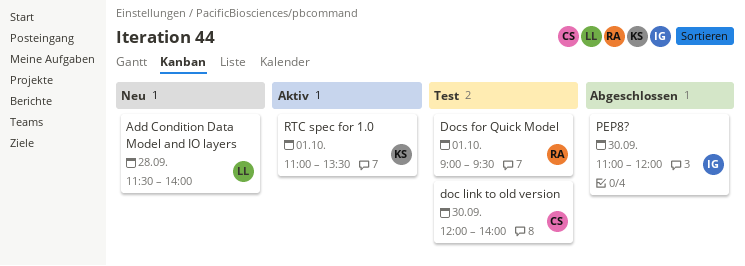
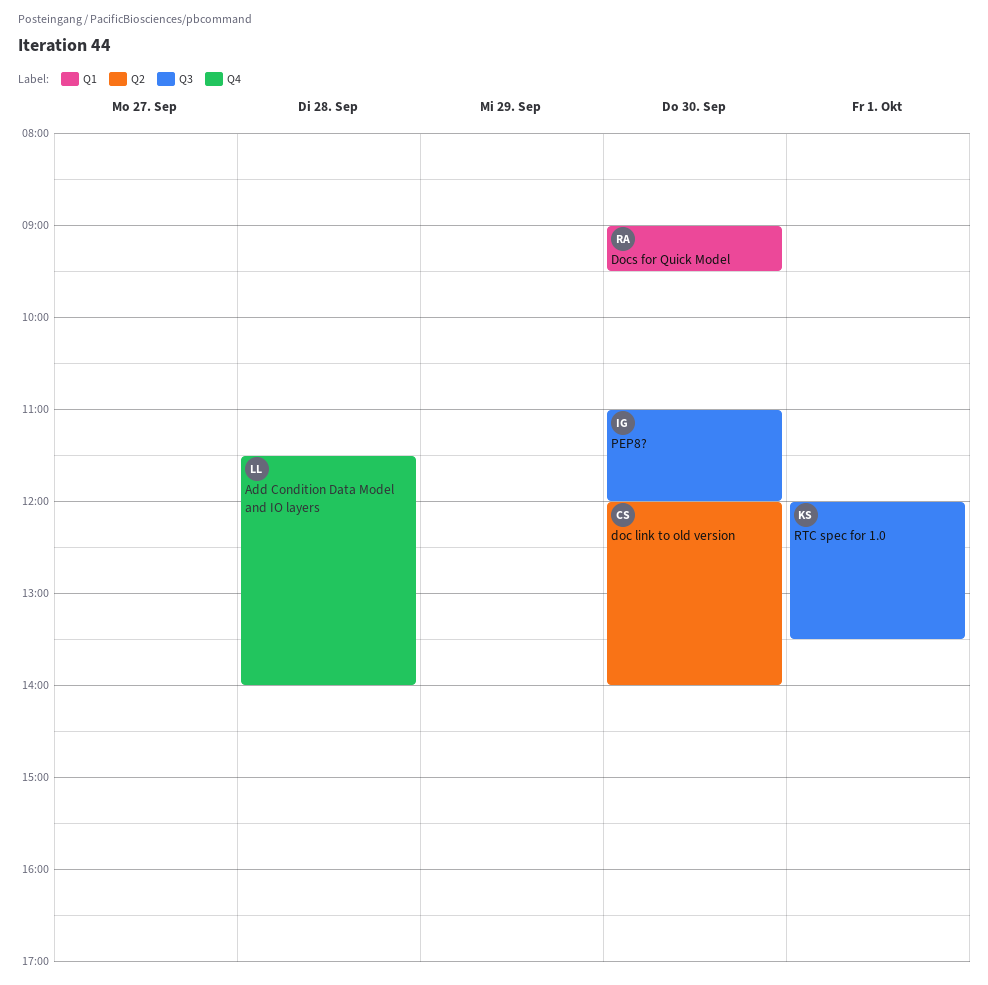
Docs for Quick Model, day: Oct 1 -> Sep 30
RTC spec for 1.0, begins: 11:00 -> 12:00

